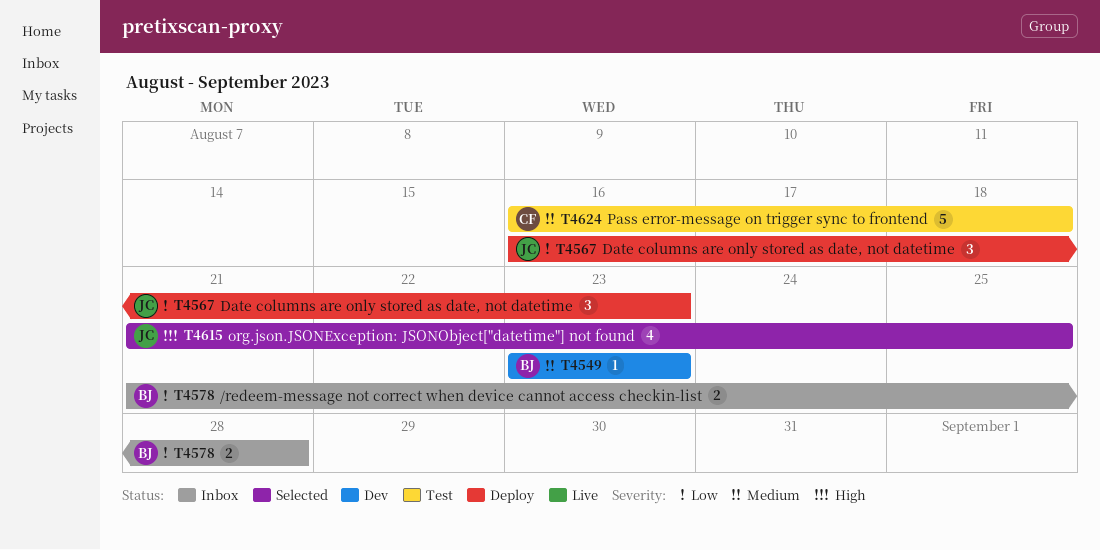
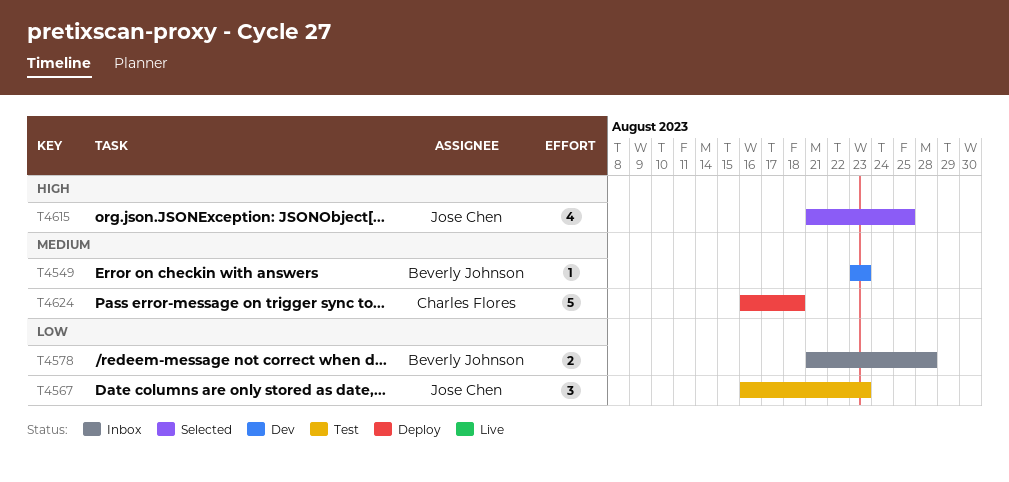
T4567, status: Deploy -> Test
T4624, status: Test -> Deploy

